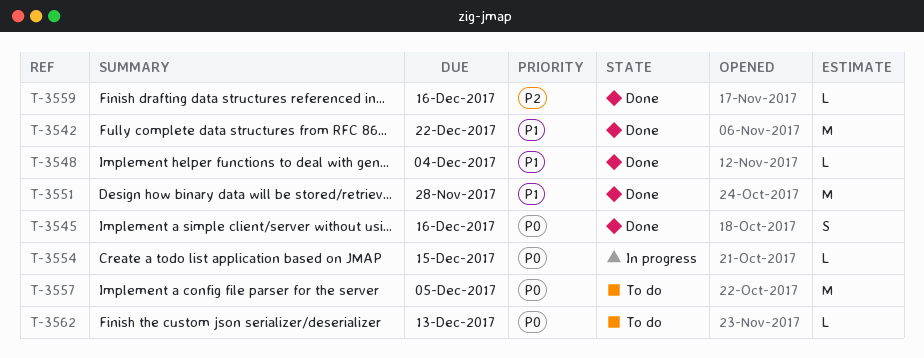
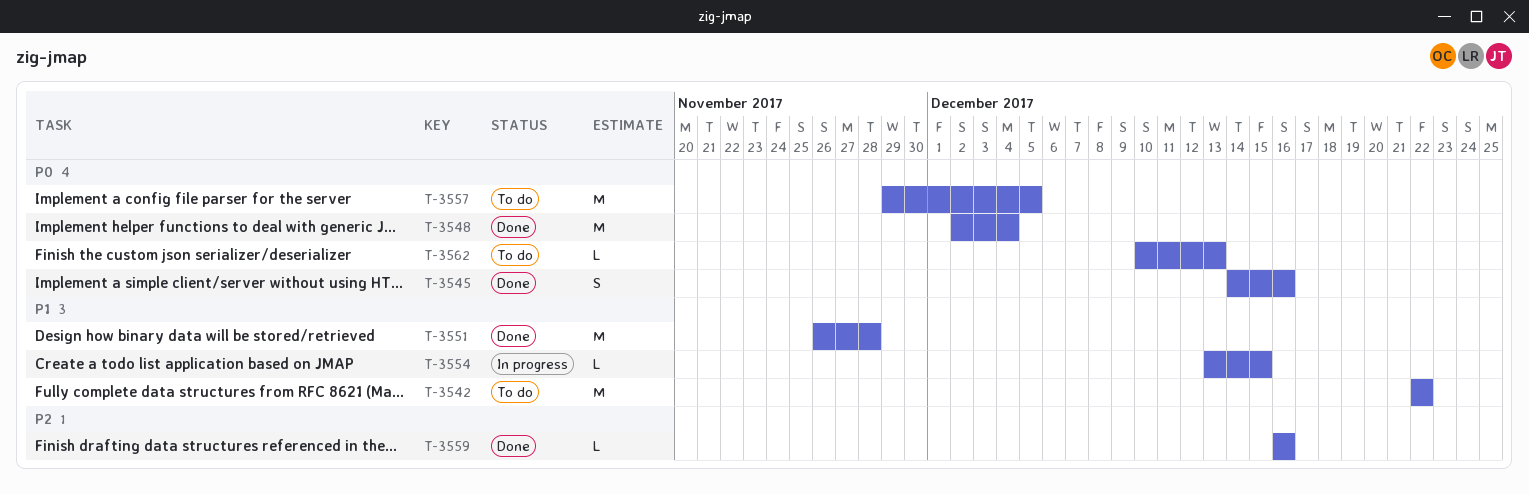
T-3542, status: Done -> To do
T-3548, priority: P1 -> P0
T-3548, estimate: L -> M
T-3554, priority: P0 -> P1

